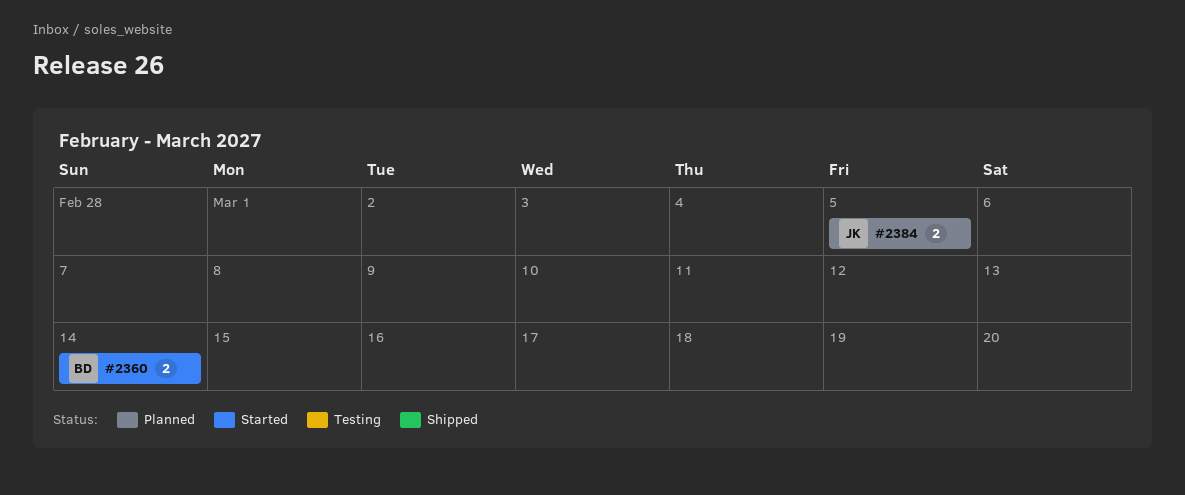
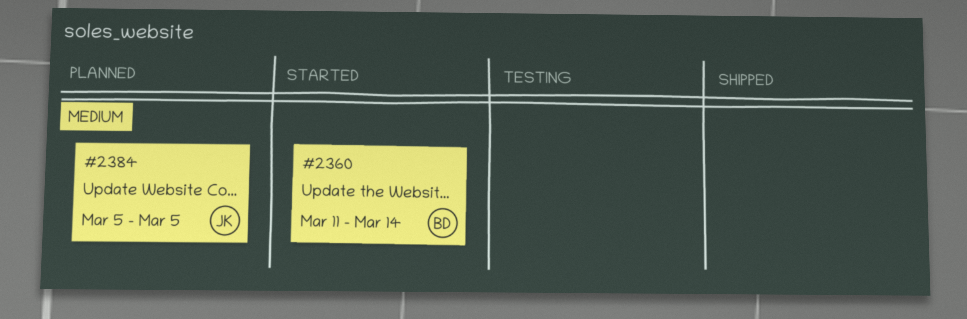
#2360, start: Mar 14 -> Mar 11

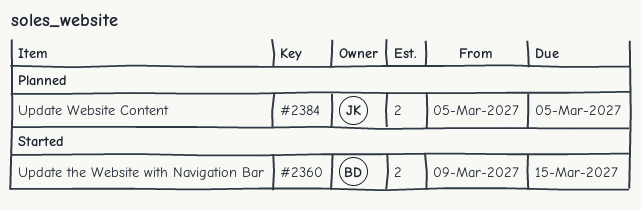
#2360, start: Mar 11 -> Mar 9
#2360, due: Mar 14 -> Mar 15

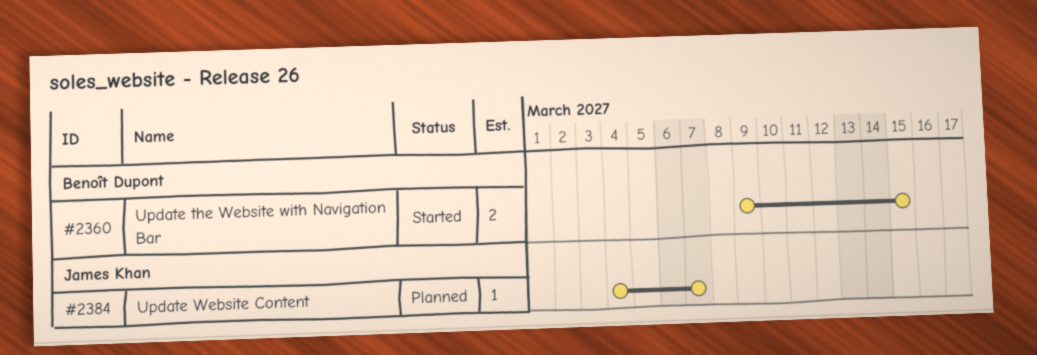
#2384, estimate: 2 -> 1
#2384, start: Mar 5 -> Mar 4
#2384, due: Mar 5 -> Mar 7

